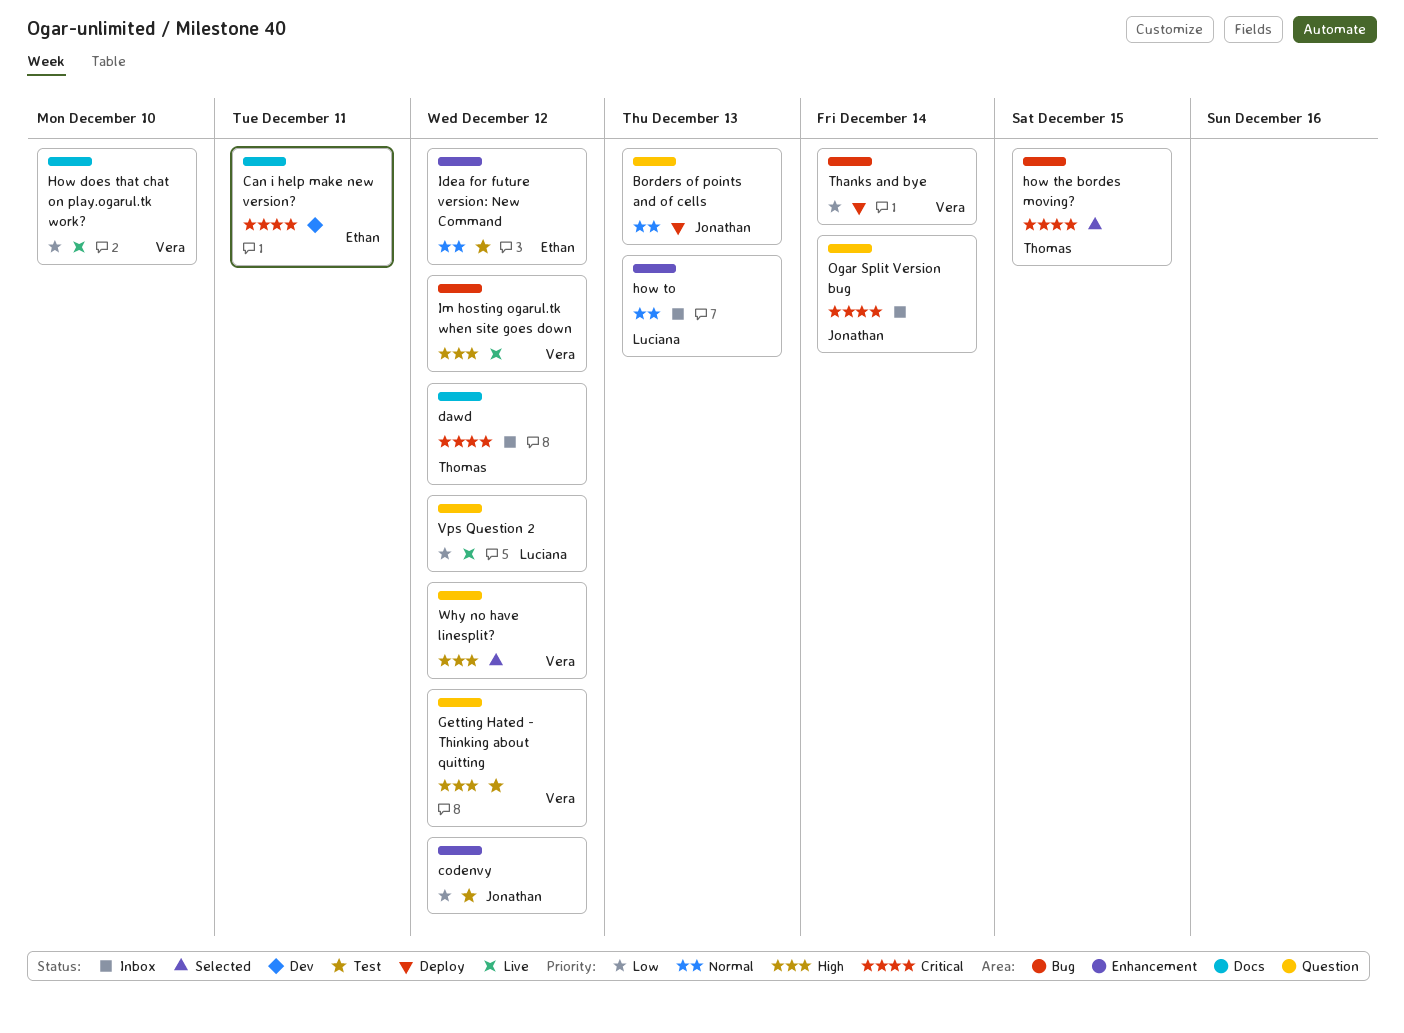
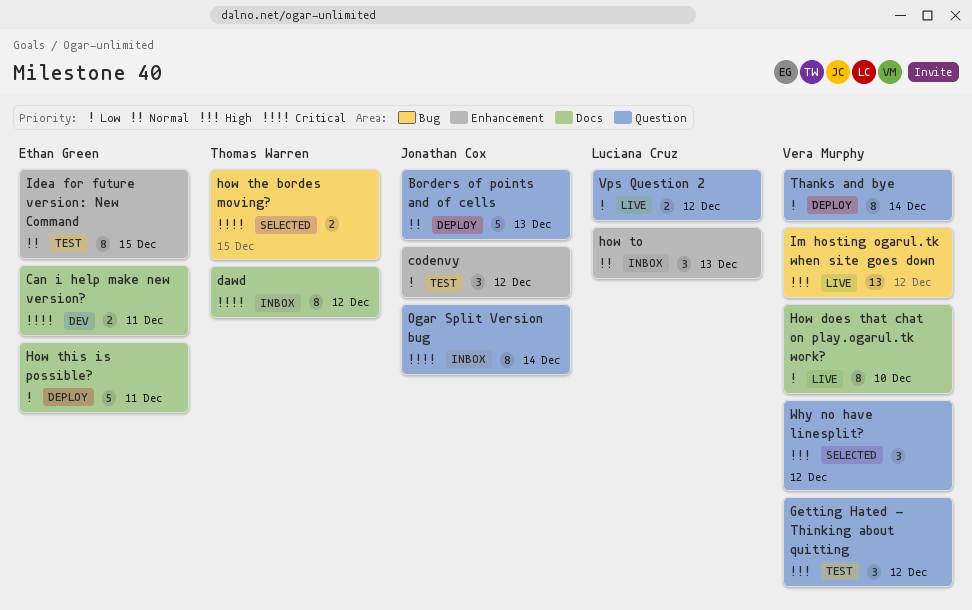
How this is possible?: none -> present
Idea for future version: New Command, due: Dec 12 -> Dec 15
Thanks and bye, label: Bug -> Question

